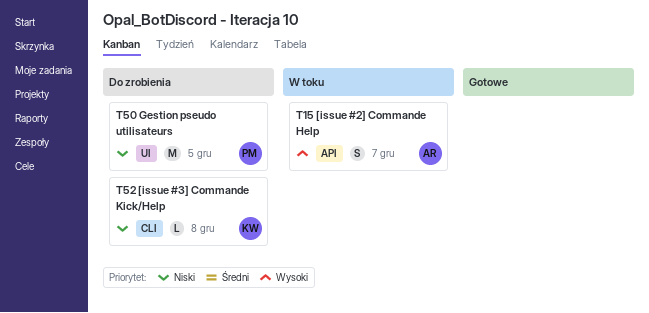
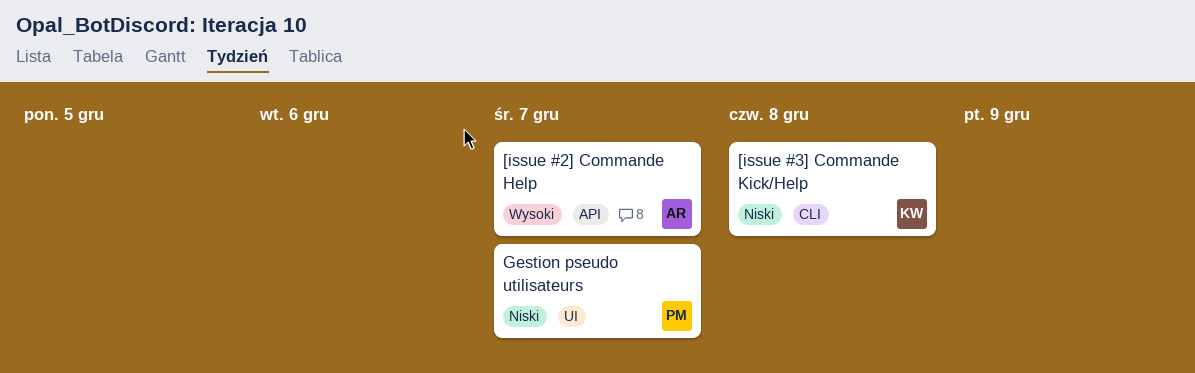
Gestion pseudo utilisateurs, due: Dec 5 -> Dec 7

